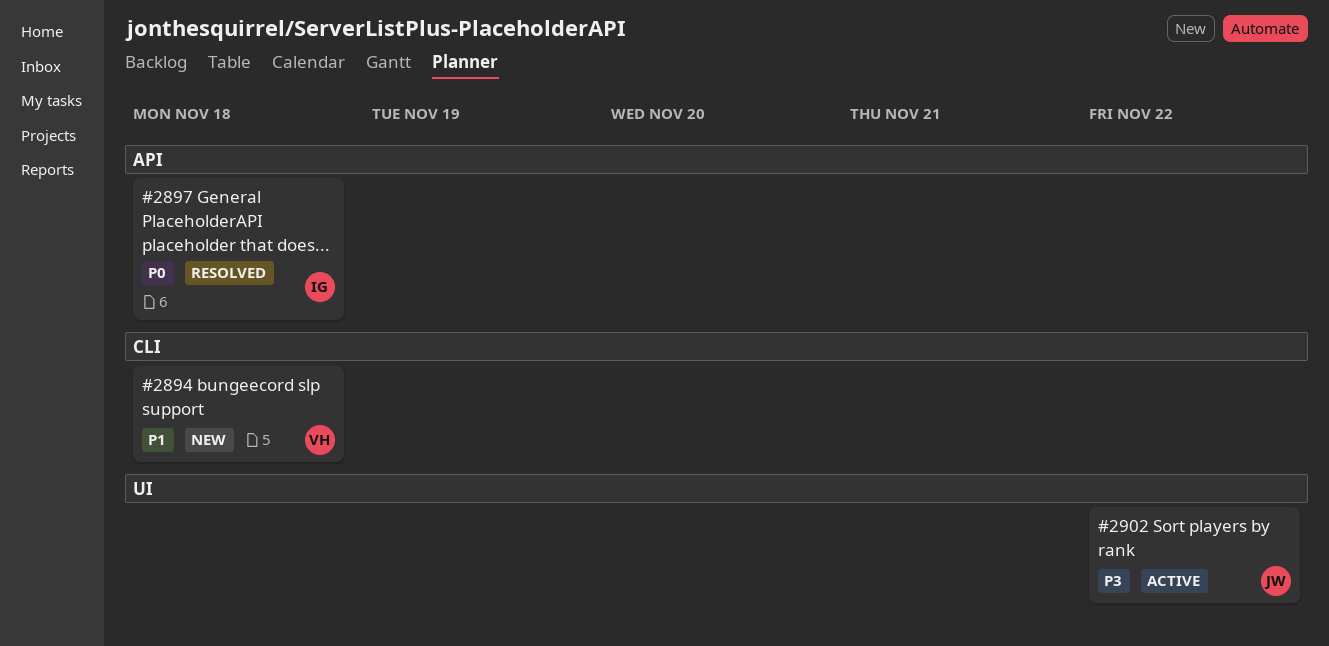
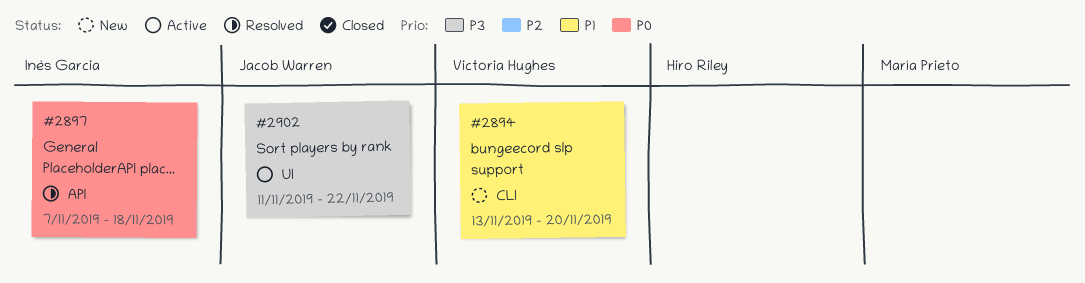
#2894, due: Nov 18 -> Nov 20

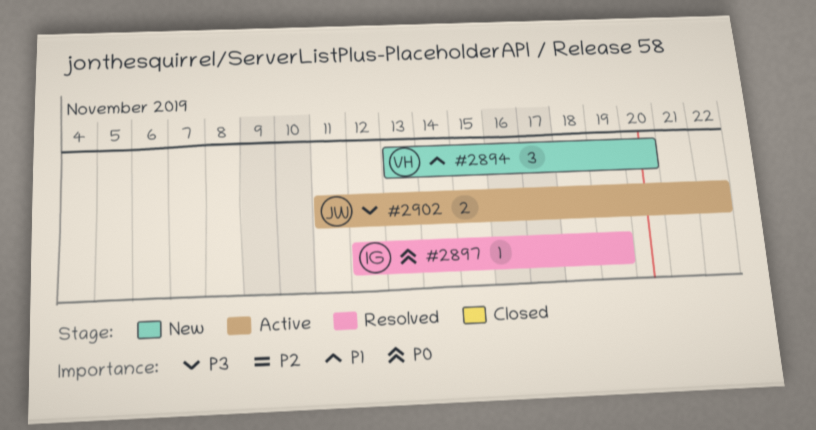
#2897, start: Nov 7 -> Nov 12
#2897, due: Nov 18 -> Nov 19

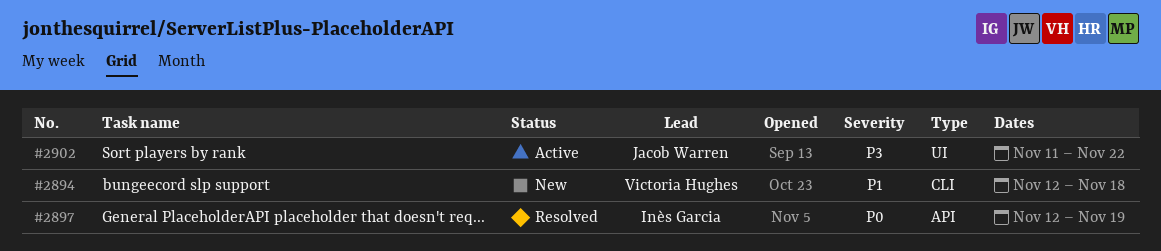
#2894, start: Nov 13 -> Nov 12
#2894, due: Nov 20 -> Nov 18

